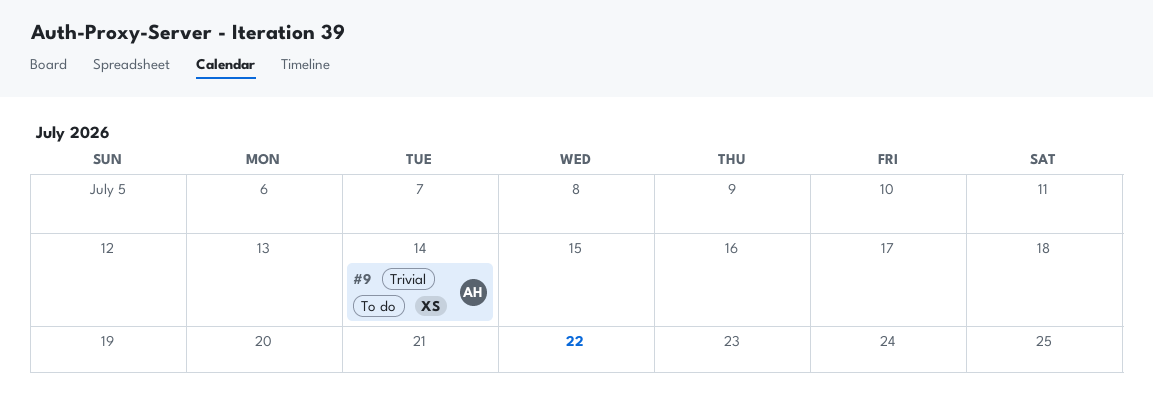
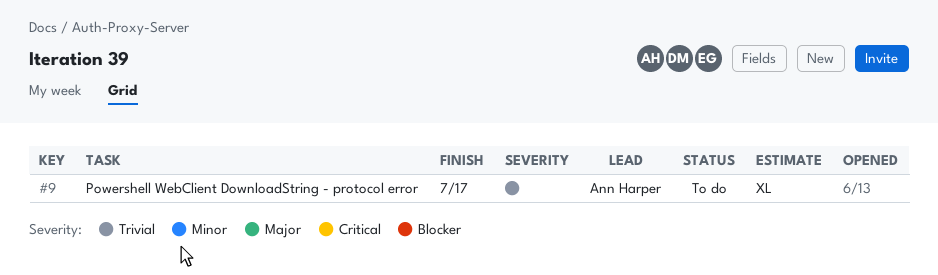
#9, estimate: XS -> XL
#9, due: Jul 14 -> Jul 17

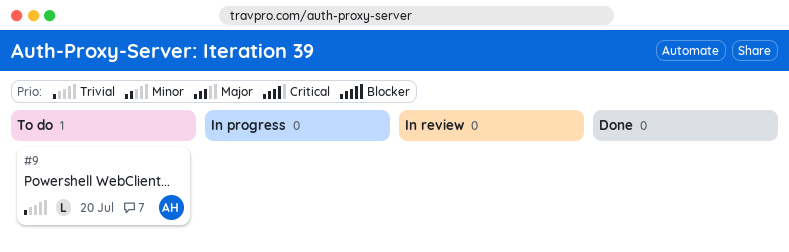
#9, estimate: XL -> L
#9, due: Jul 17 -> Jul 20

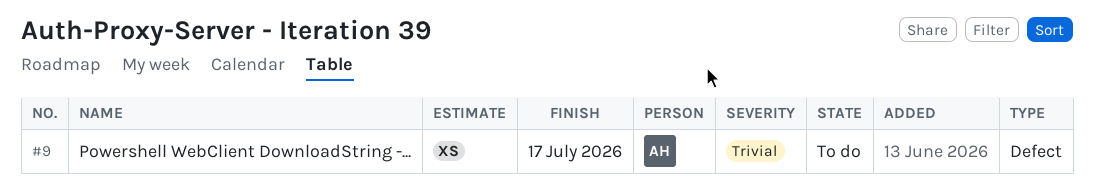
#9, estimate: L -> XS
#9, due: Jul 20 -> Jul 17

